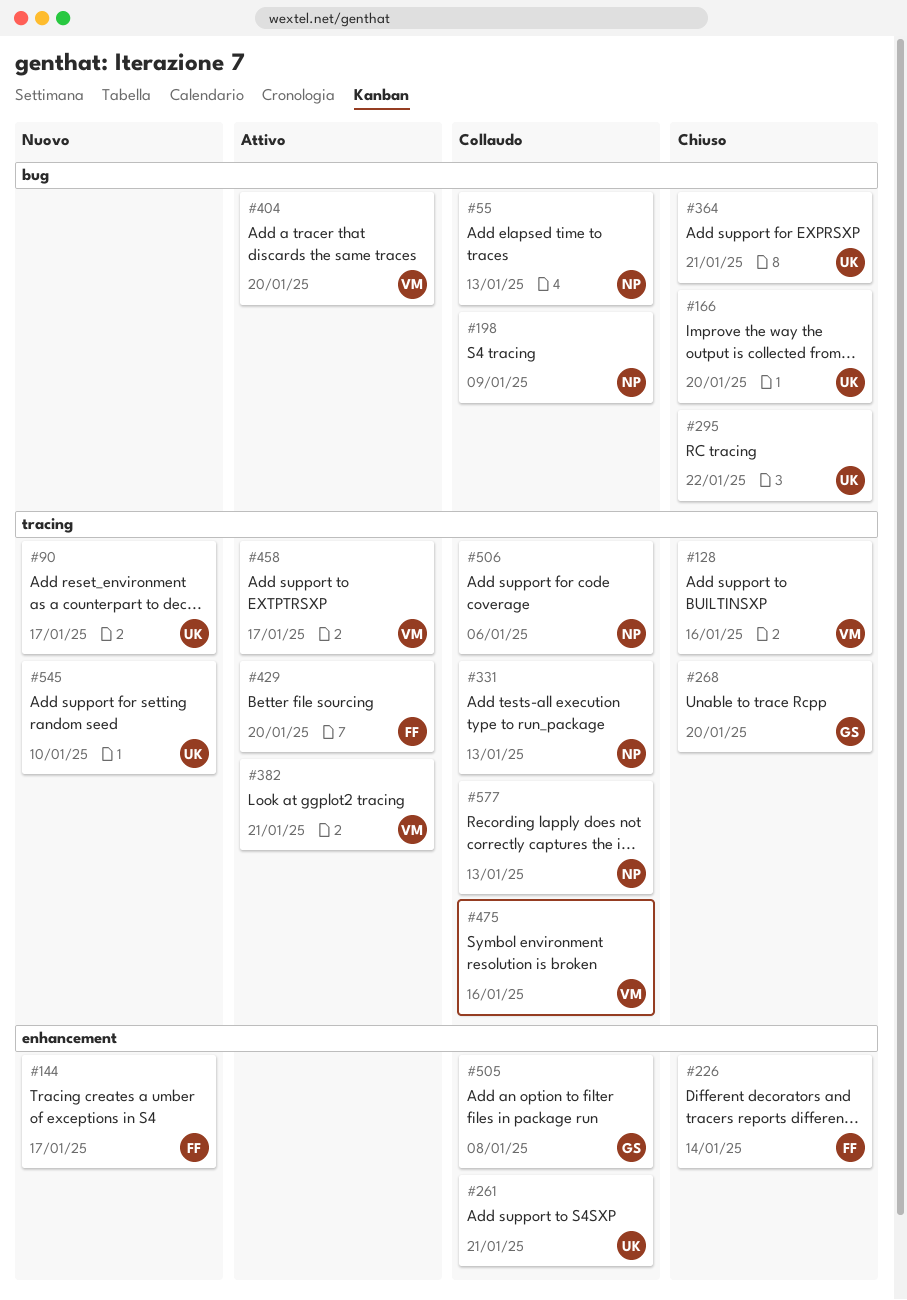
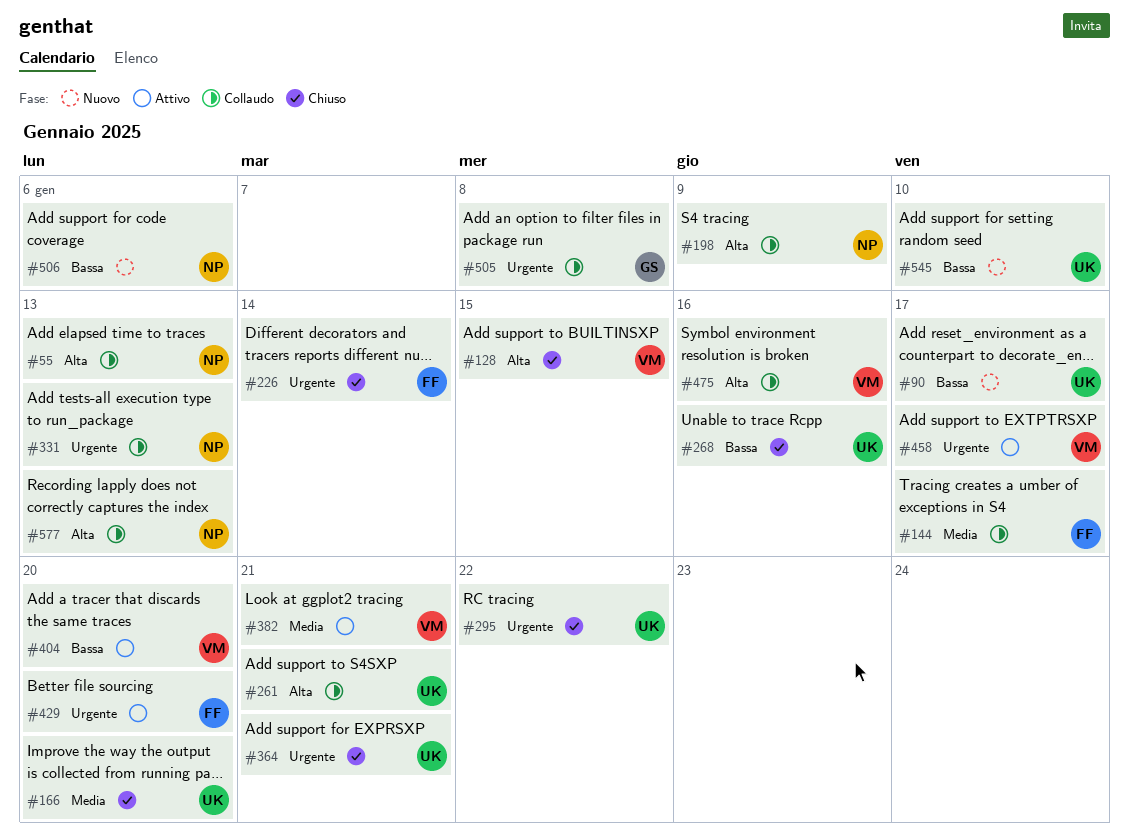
#128, due: Jan 16 -> Jan 15
#144, status: Nuovo -> Collaudo
#268, owner: GS -> UK
#268, due: Jan 20 -> Jan 16
#506, status: Collaudo -> Nuovo

